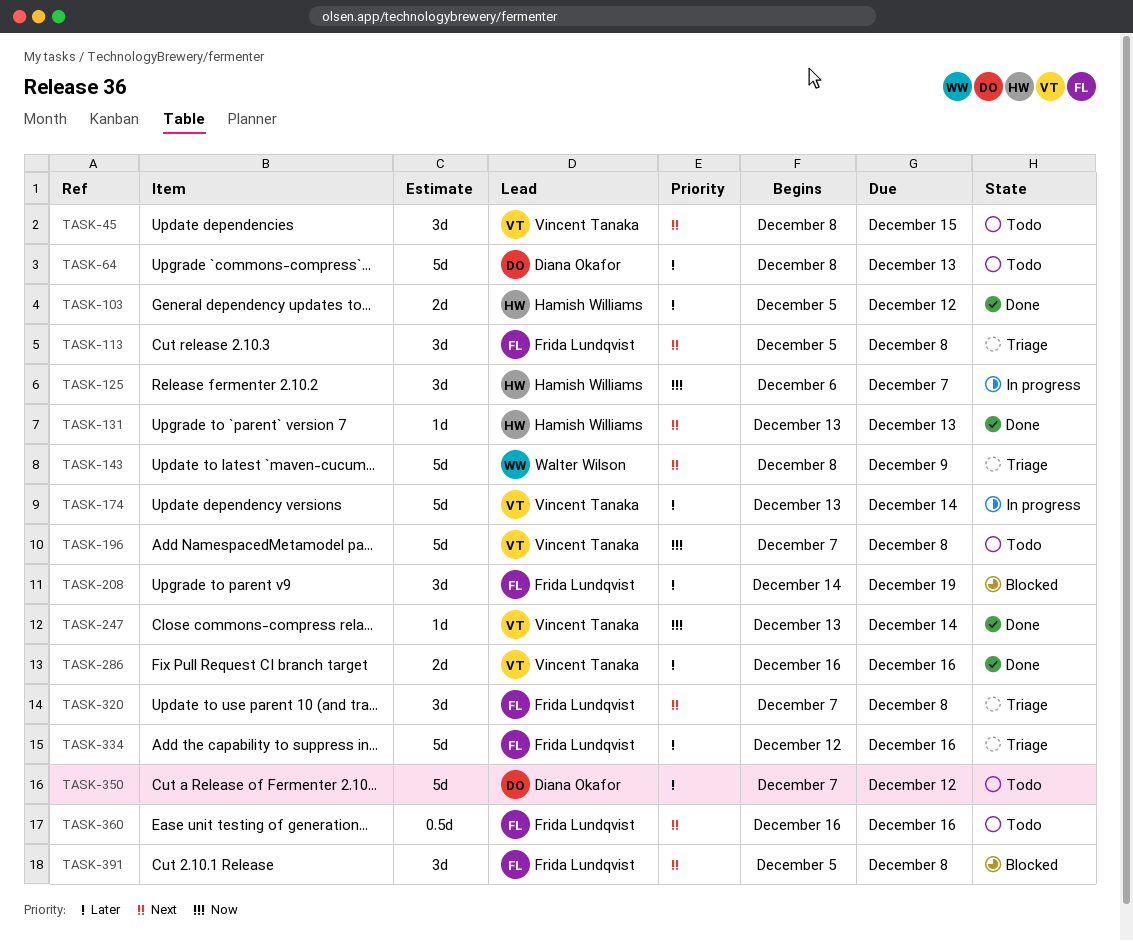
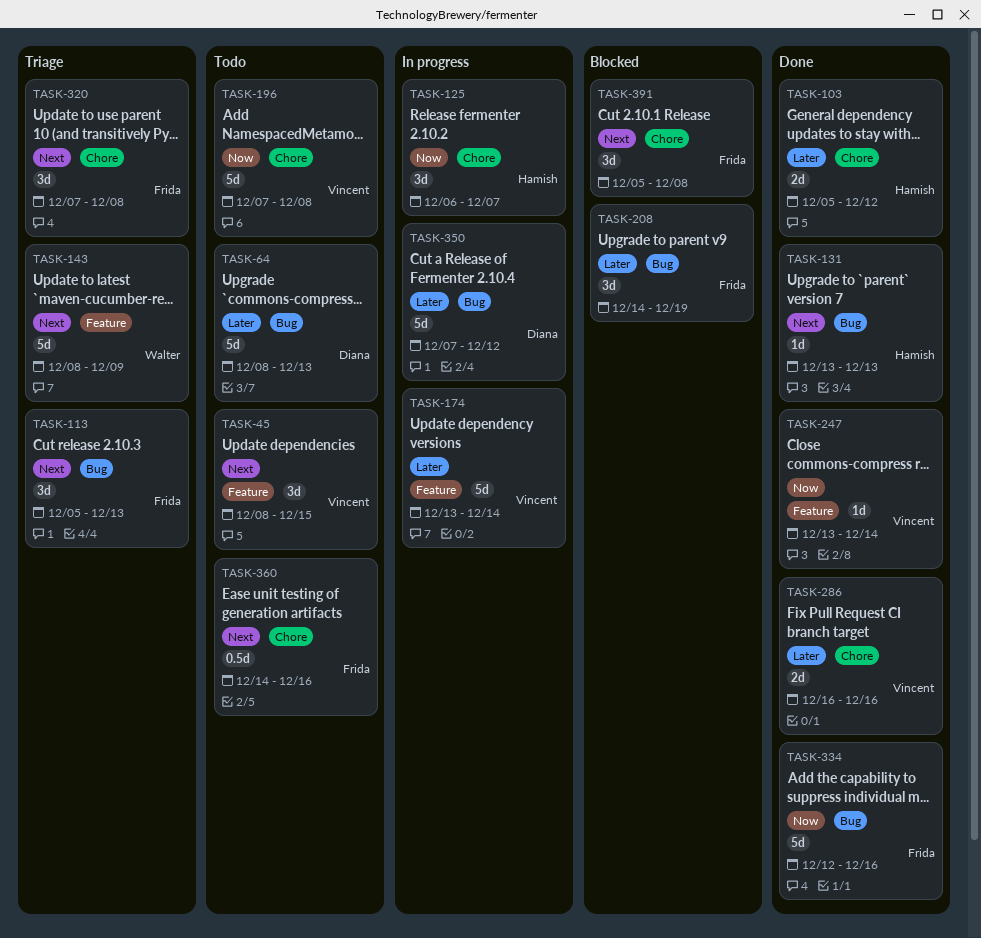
TASK-113, due: Dec 8 -> Dec 13
TASK-334, status: Triage -> Done
TASK-334, priority: Later -> Now
TASK-350, status: Todo -> In progress
TASK-360, start: Dec 16 -> Dec 14

